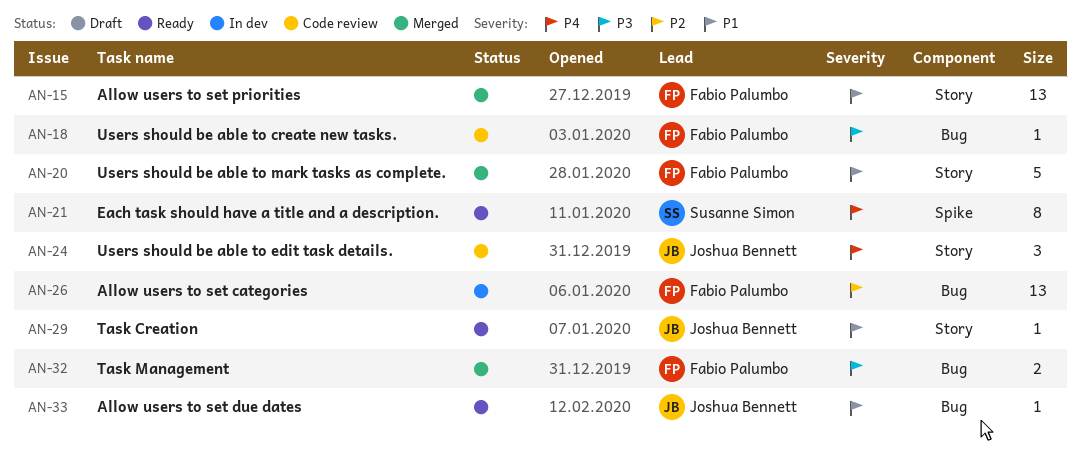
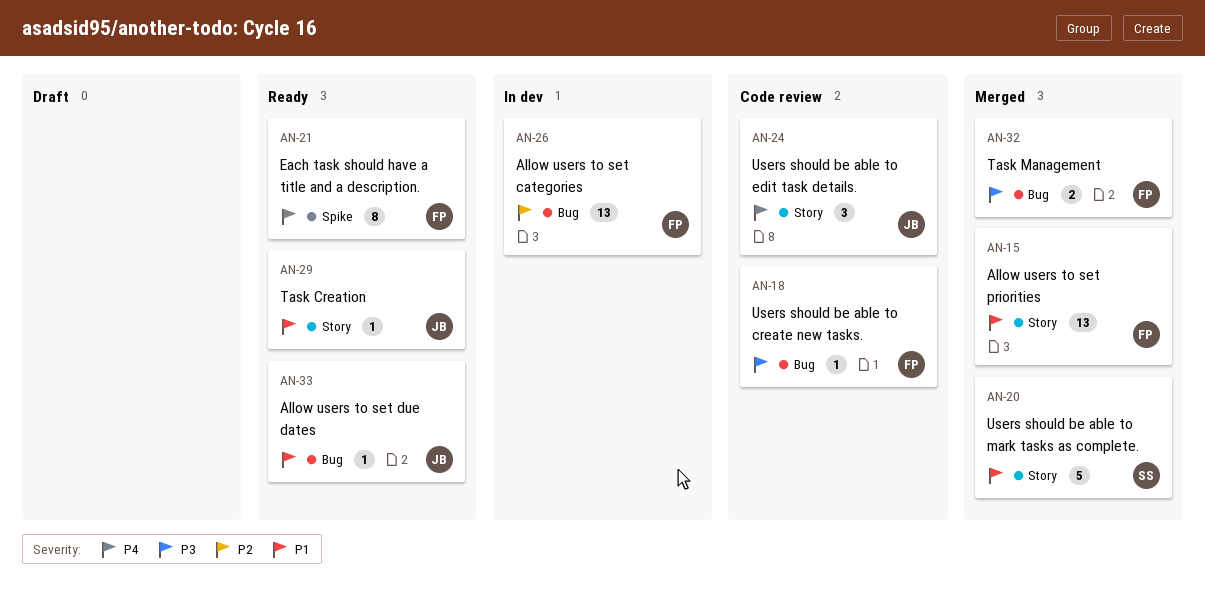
AN-20, owner: Fabio Palumbo -> Susanne Simon
AN-21, owner: Susanne Simon -> Fabio Palumbo

